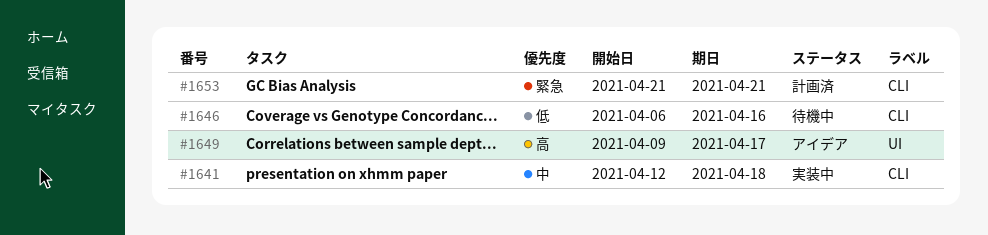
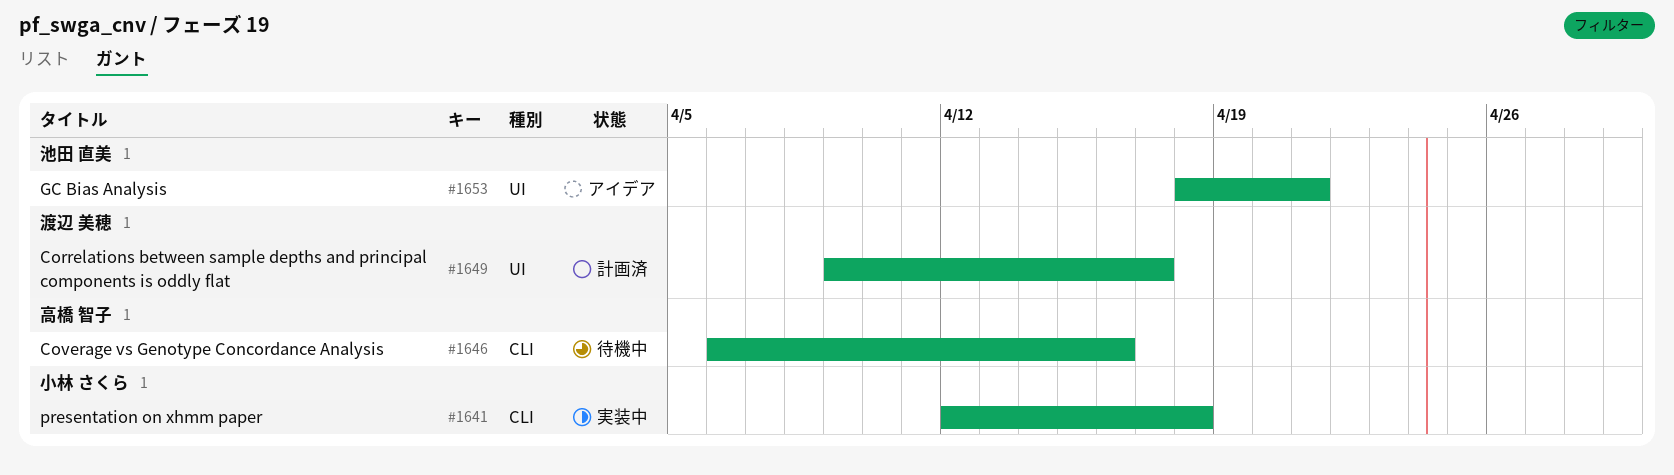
#1649, status: アイデア -> 計画済
#1653, status: 計画済 -> アイデア
#1653, label: CLI -> UI
#1653, start: Apr 21 -> Apr 18

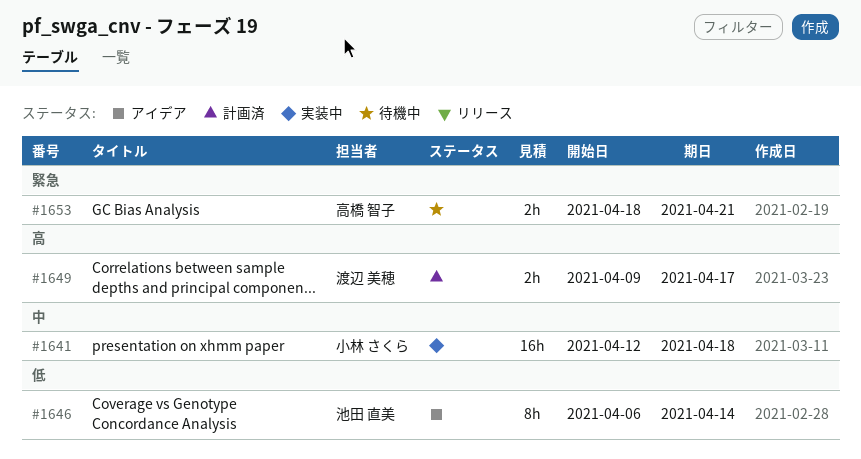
#1646, status: 待機中 -> アイデア
#1646, owner: 高橋 智子 -> 池田 直美
#1646, due: Apr 16 -> Apr 14
#1653, status: アイデア -> 待機中
#1653, owner: 池田 直美 -> 高橋 智子

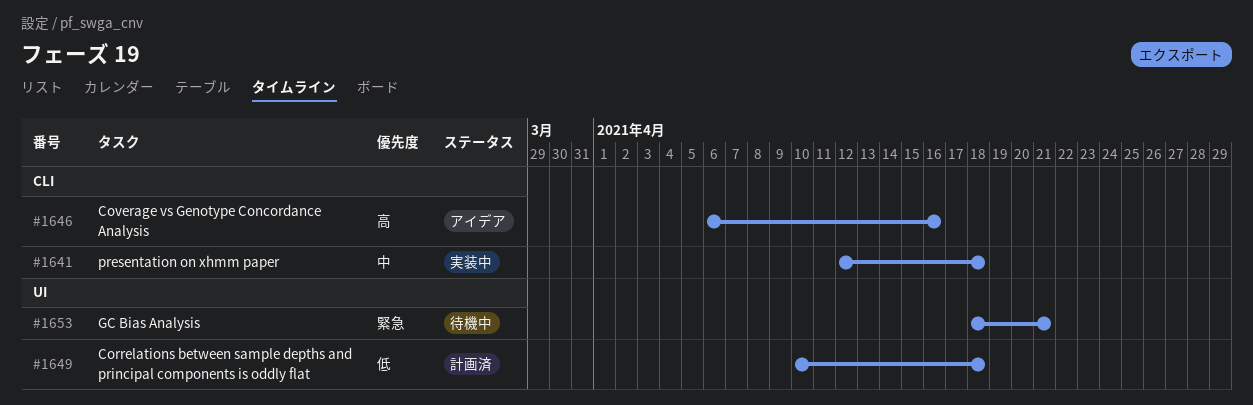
#1646, priority: 低 -> 高
#1646, due: Apr 14 -> Apr 16
#1649, priority: 高 -> 低
#1649, start: Apr 9 -> Apr 10
#1649, due: Apr 17 -> Apr 18

